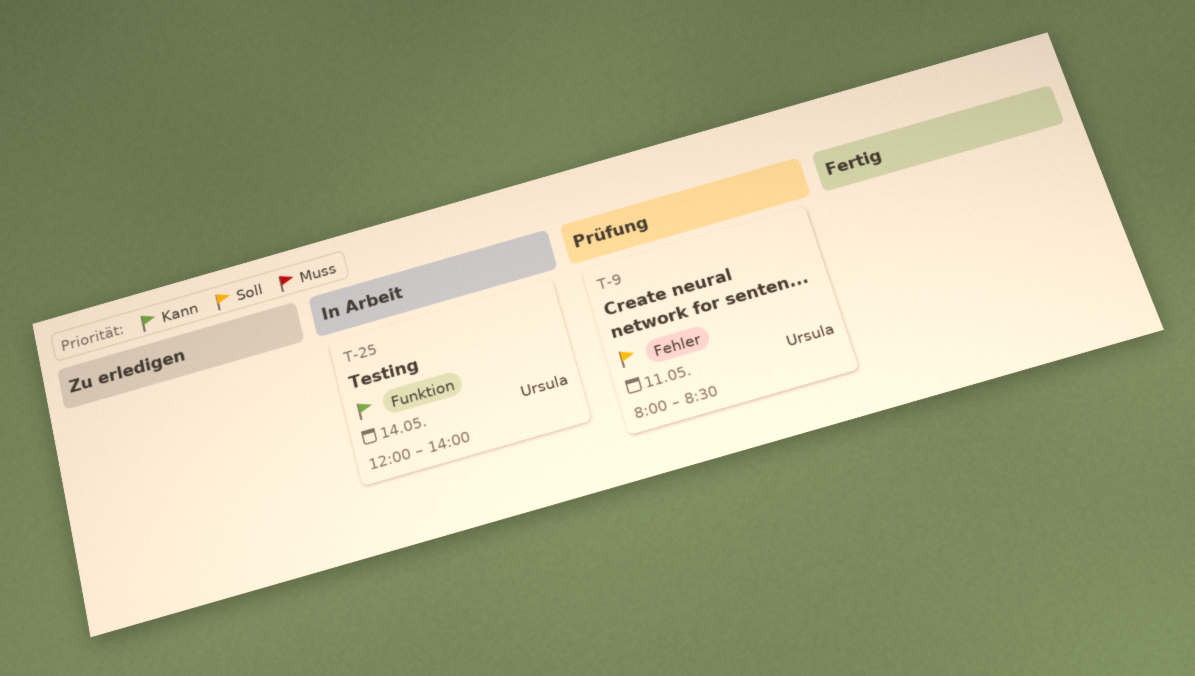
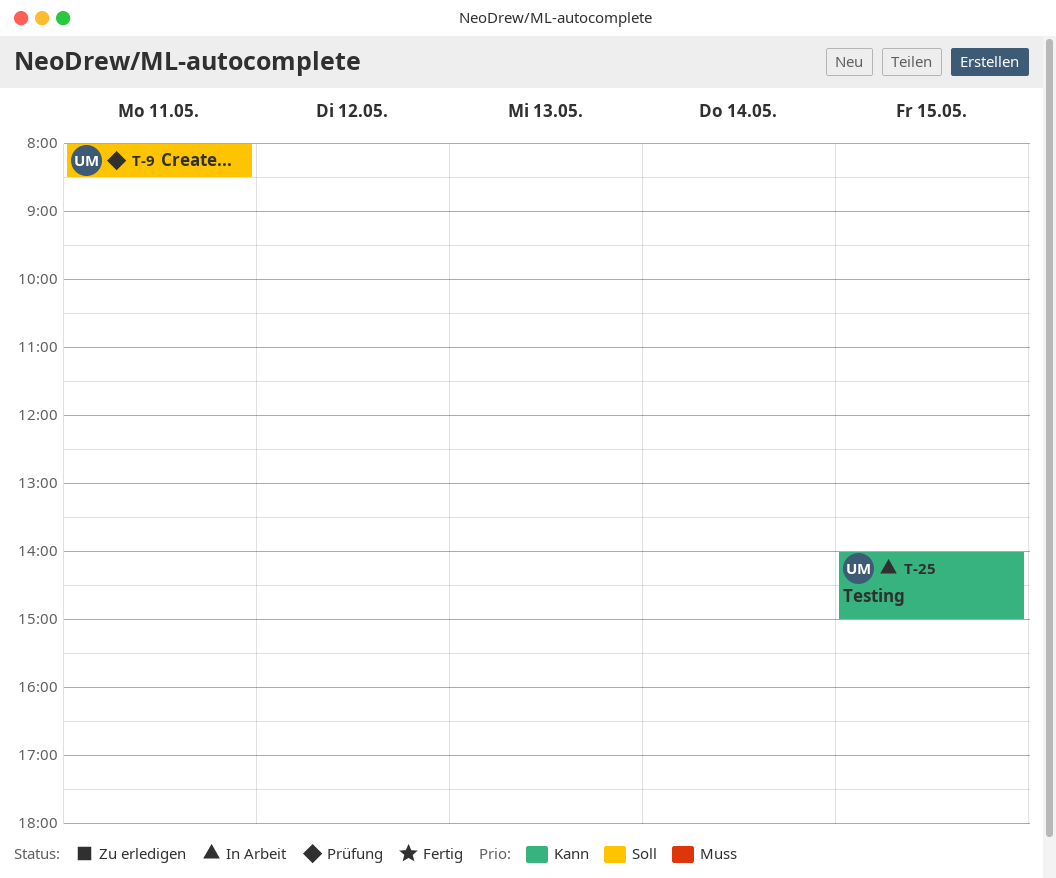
T-25, day: May 14 -> May 15
T-25, begins: 12:00 -> 14:00
T-25, ends: 14:00 -> 15:00

